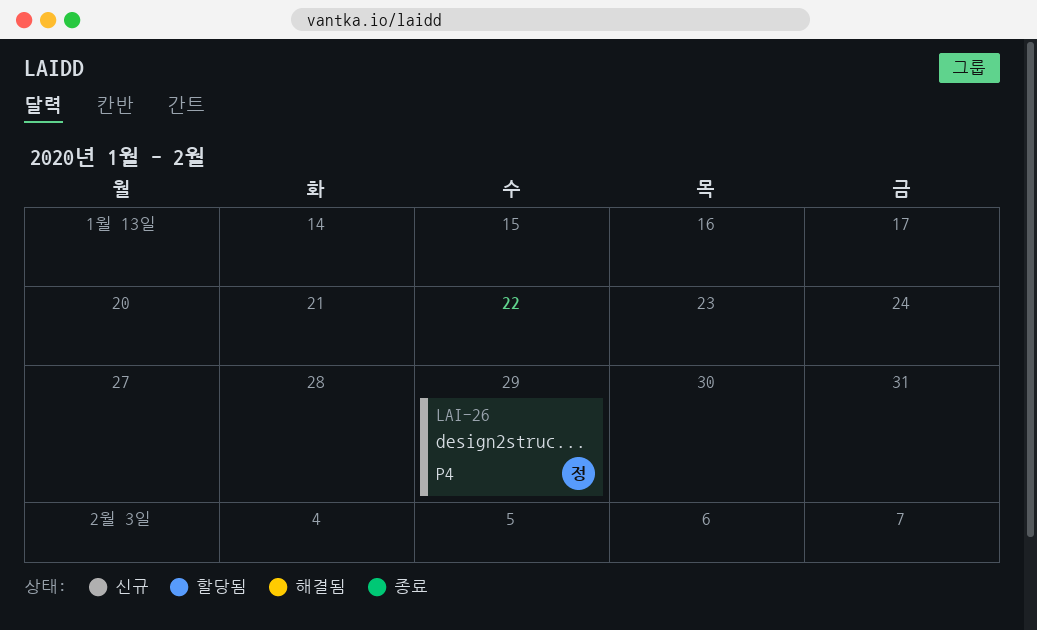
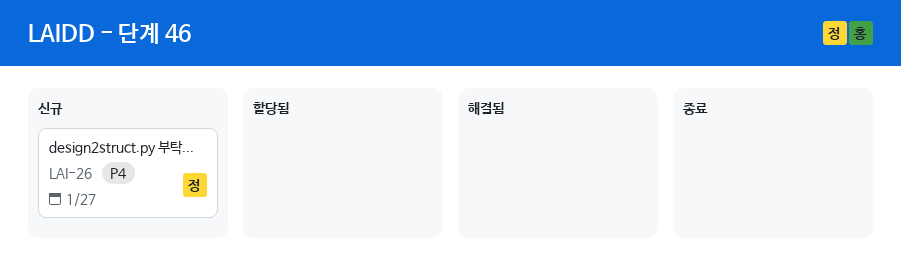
LAI-26, due: Jan 29 -> Jan 27

